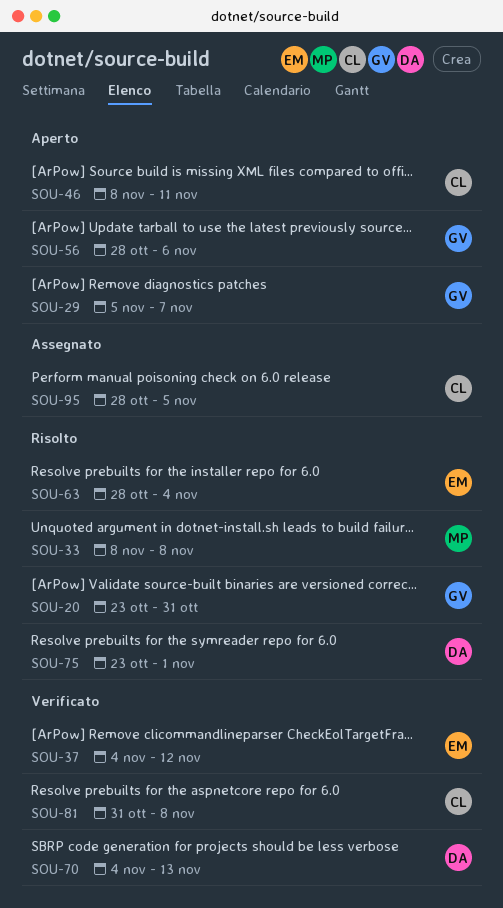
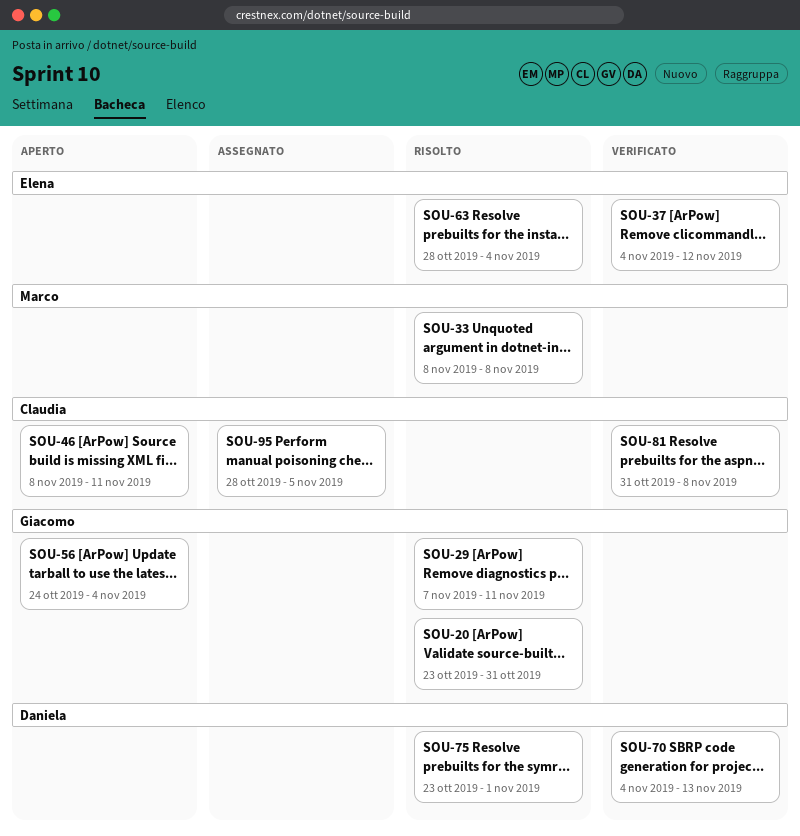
SOU-29, status: Aperto -> Risolto
SOU-29, start: Nov 5 -> Nov 7
SOU-29, due: Nov 7 -> Nov 11
SOU-56, start: Oct 28 -> Oct 24
SOU-56, due: Nov 6 -> Nov 4

